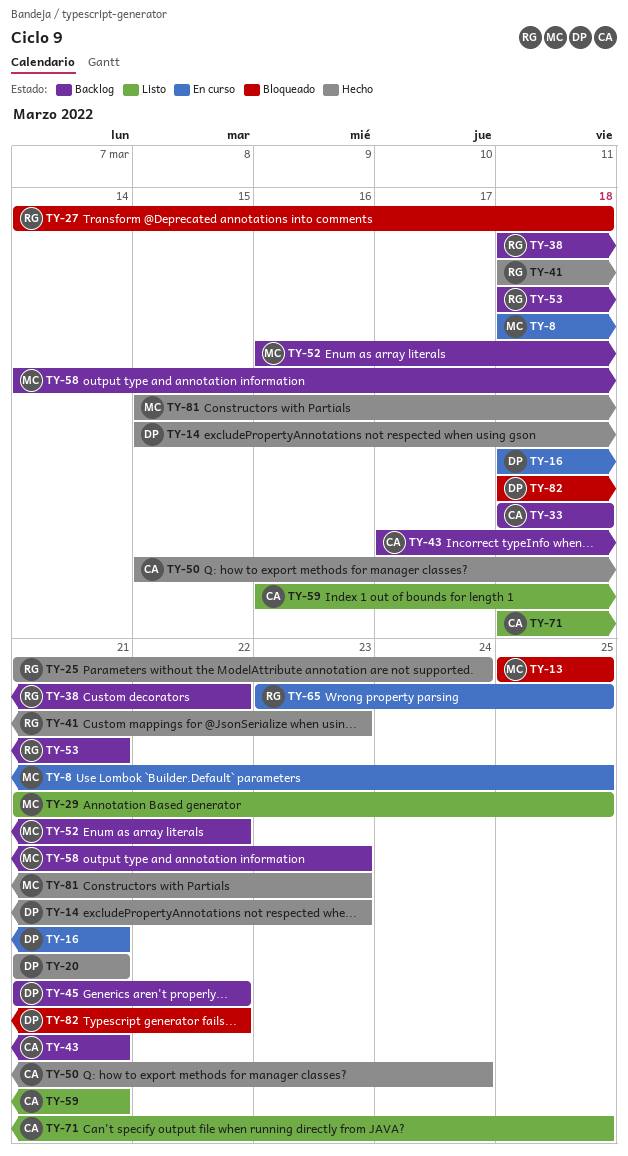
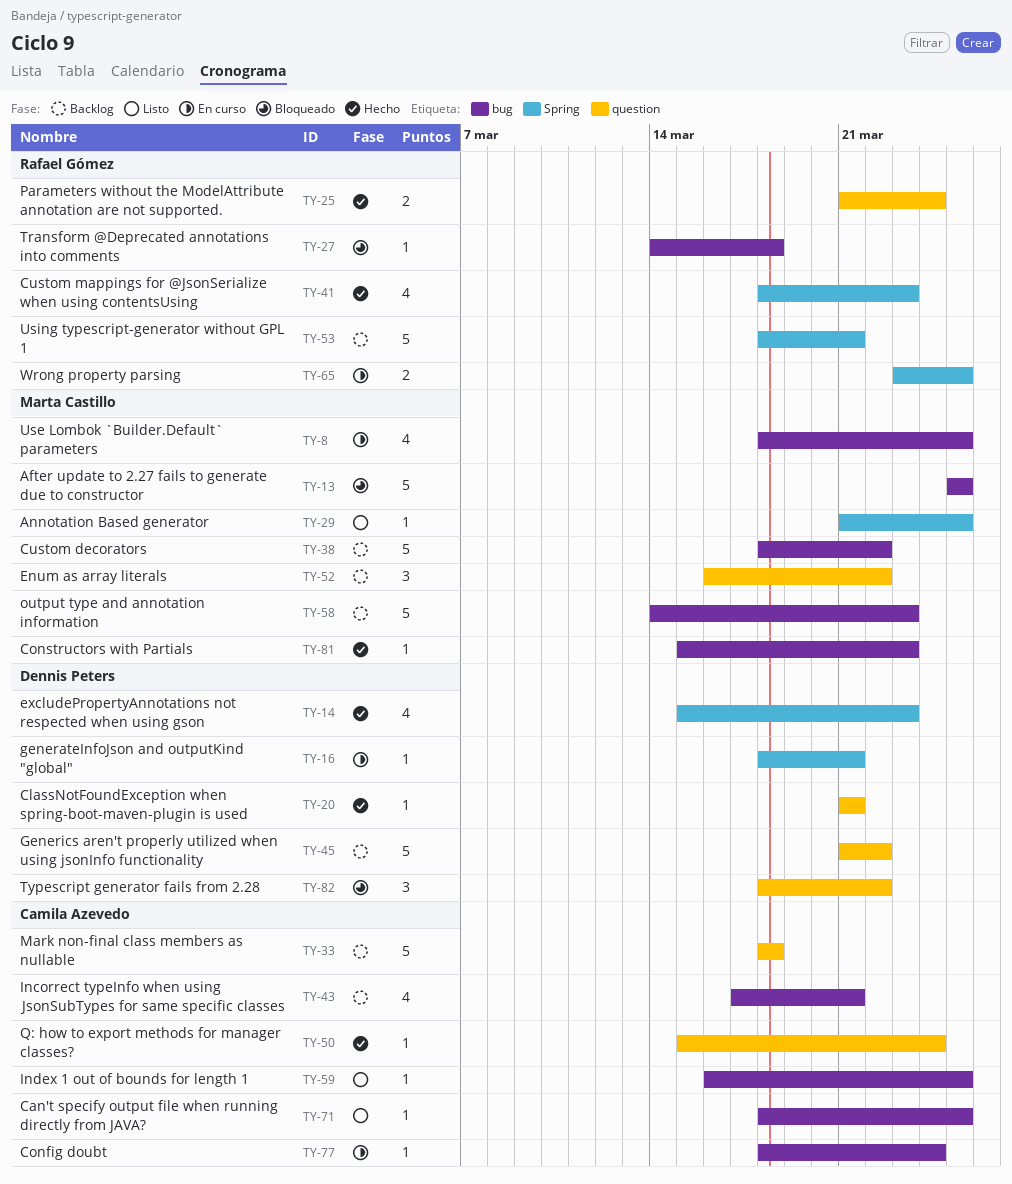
TY-38, owner: Rafael Gómez -> Marta Castillo
TY-59, due: Mar 21 -> Mar 25
TY-77: none -> present

